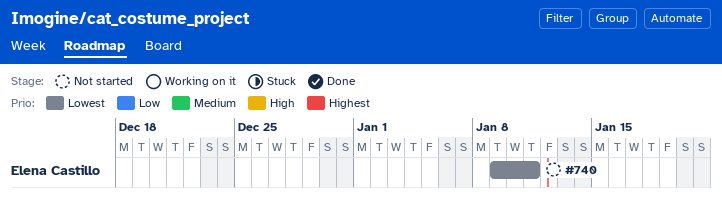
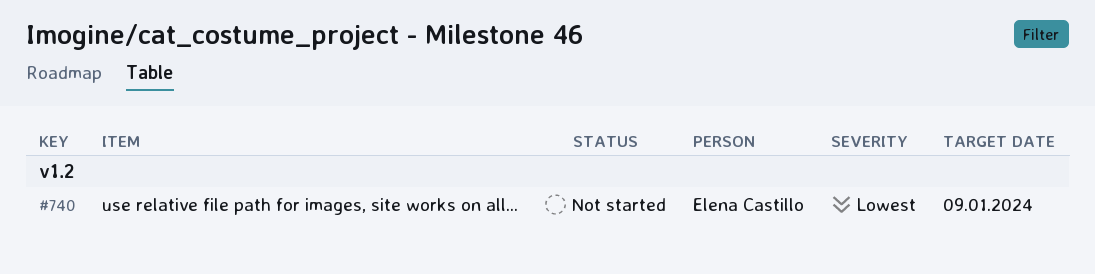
#740, due: Jan 11 -> Jan 9

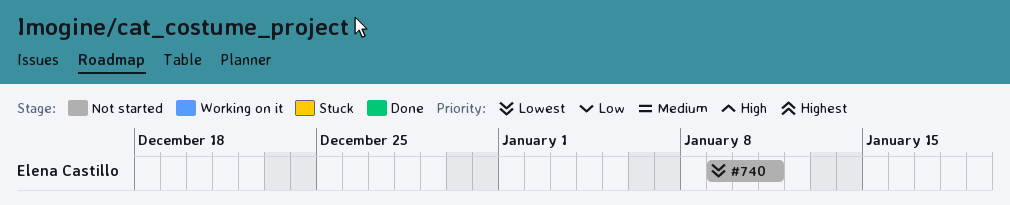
#740, due: Jan 9 -> Jan 11

